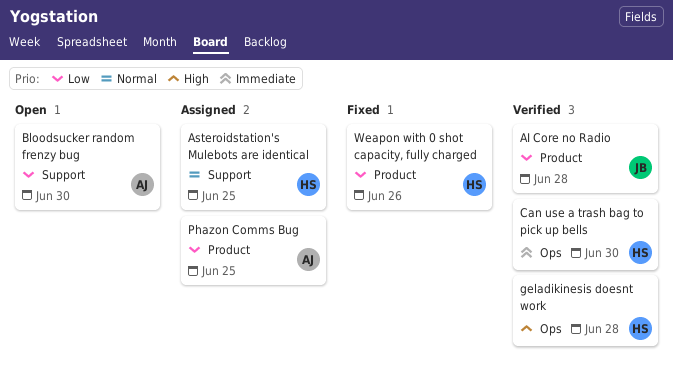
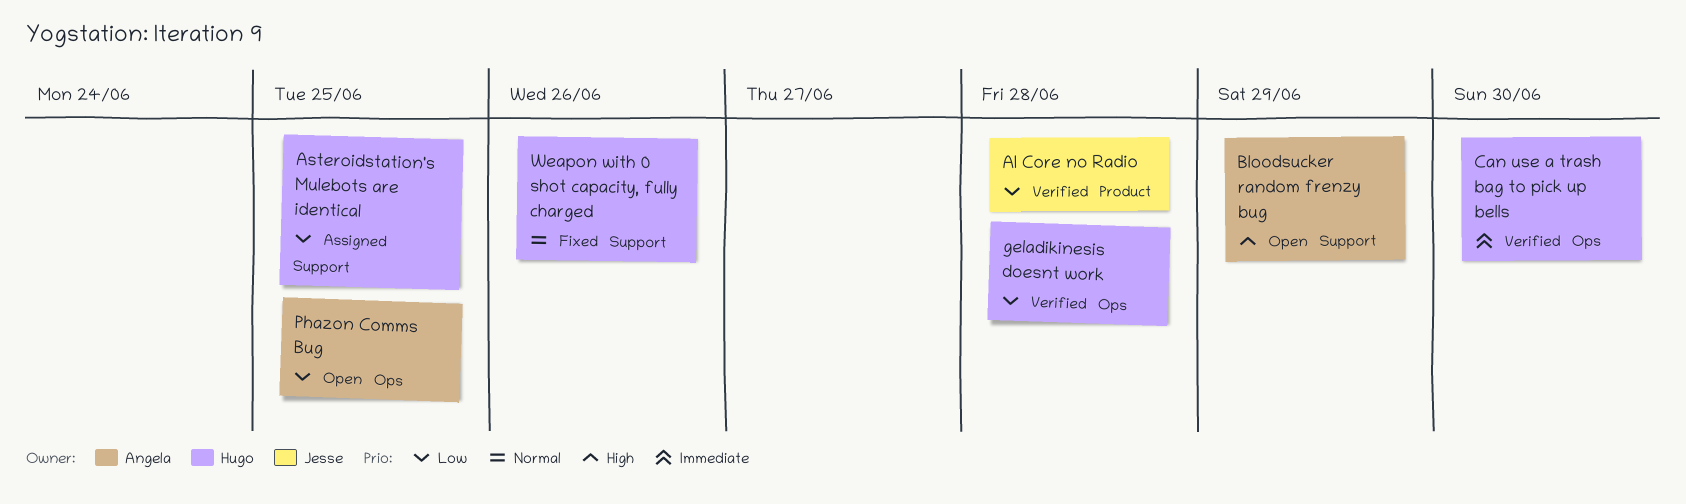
Asteroidstation's Mulebots are identical, priority: Normal -> Low
Bloodsucker random frenzy bug, priority: Low -> High
Bloodsucker random frenzy bug, due: Jun 30 -> Jun 29
geladikinesis doesnt work, priority: High -> Low
Phazon Comms Bug, status: Assigned -> Open
Phazon Comms Bug, label: Product -> Ops
Weapon with 0 shot capacity, fully charged, priority: Low -> Normal
Weapon with 0 shot capacity, fully charged, label: Product -> Support

